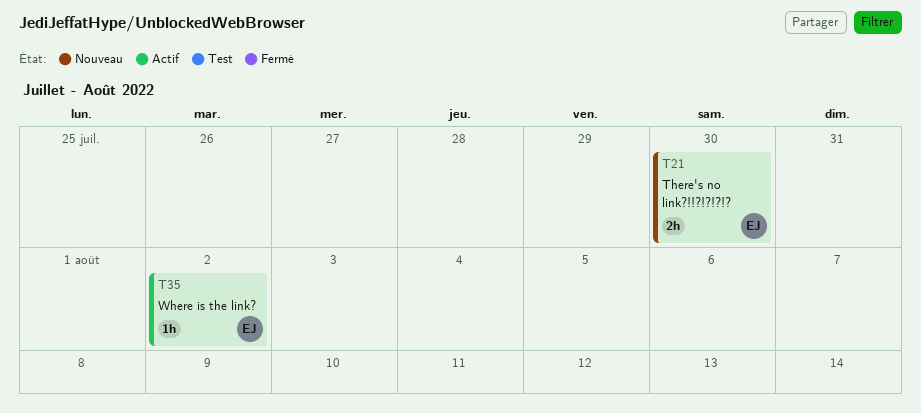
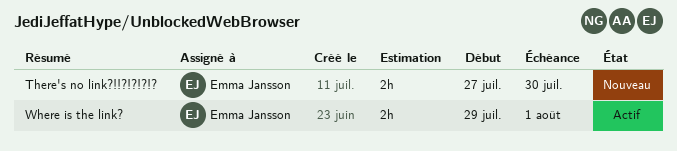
Where is the link?, estimate: 1h -> 2h
Where is the link?, due: Aug 2 -> Aug 1

